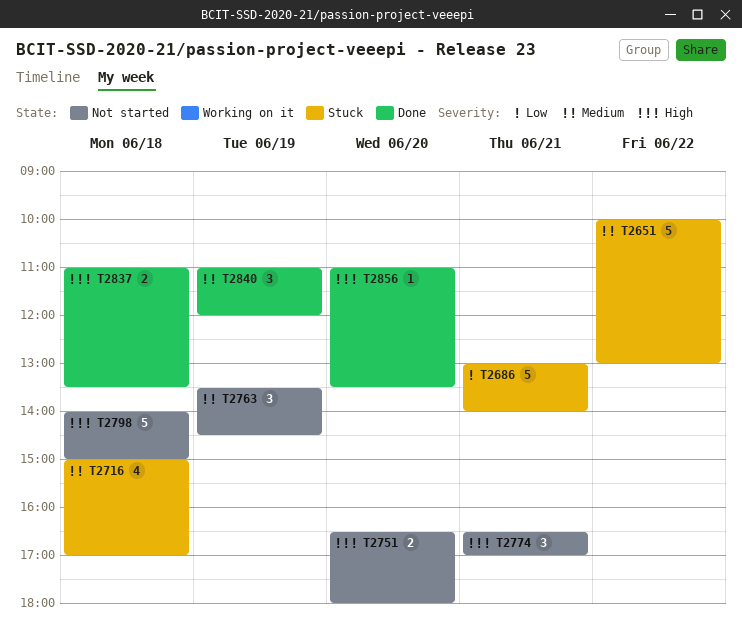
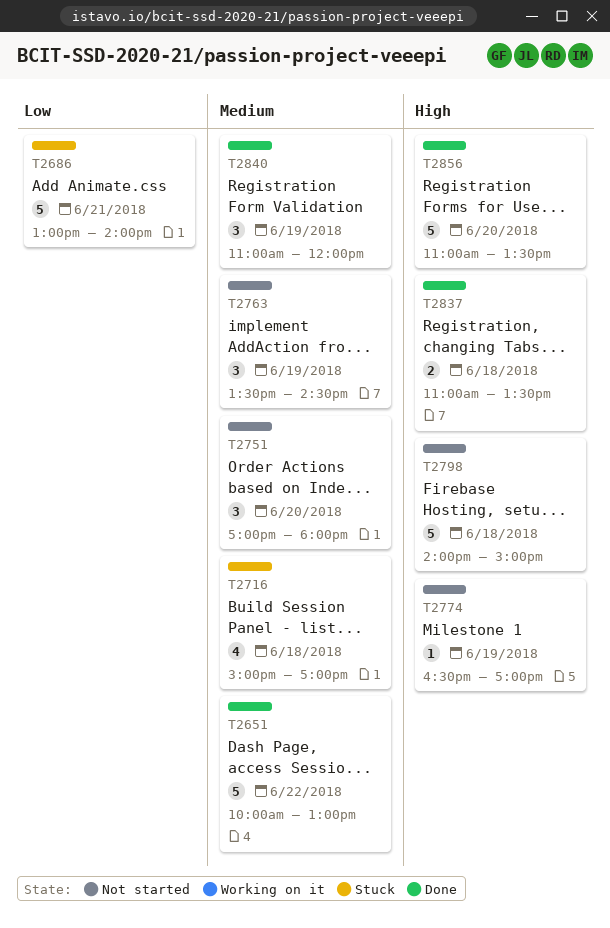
T2651, status: Stuck -> Done
T2751, priority: High -> Medium
T2751, estimate: 2 -> 3
T2751, begins: 16:30 -> 17:00
T2774, estimate: 3 -> 1
T2774, day: Jun 21 -> Jun 19
T2856, estimate: 1 -> 5

